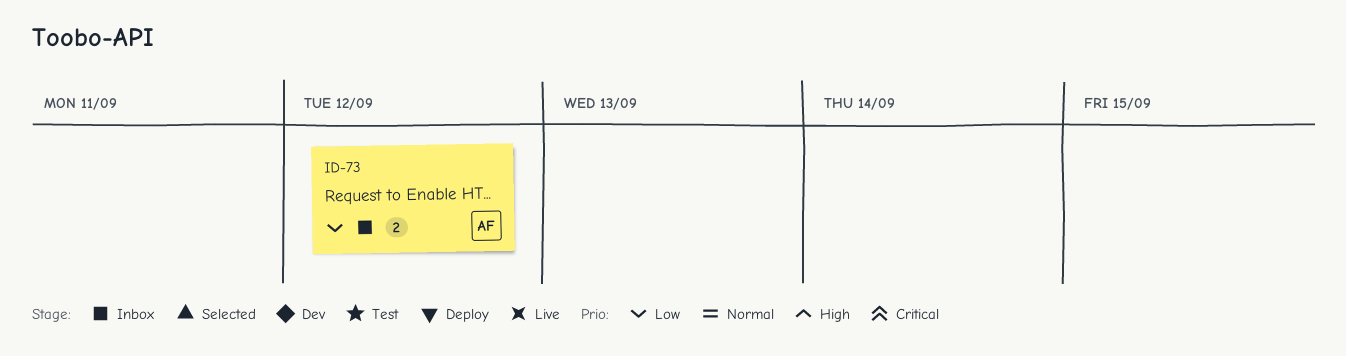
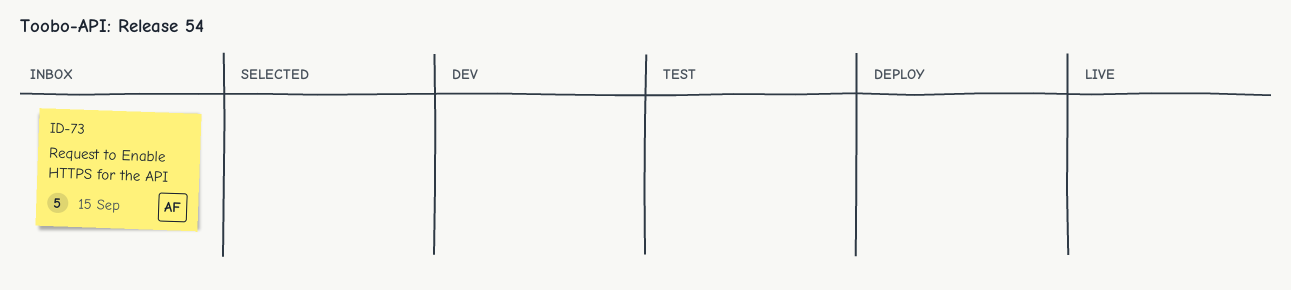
ID-73, estimate: 2 -> 5
ID-73, due: Sep 12 -> Sep 15

